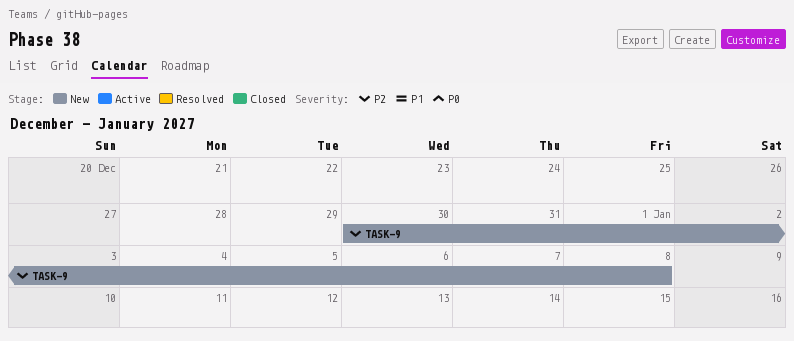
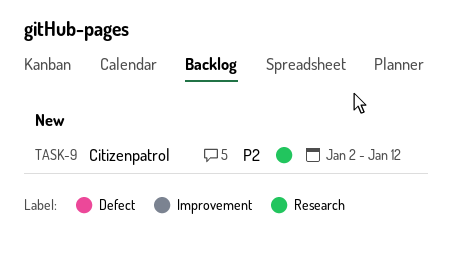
TASK-9, start: Dec 30 -> Jan 2
TASK-9, due: Jan 8 -> Jan 12

